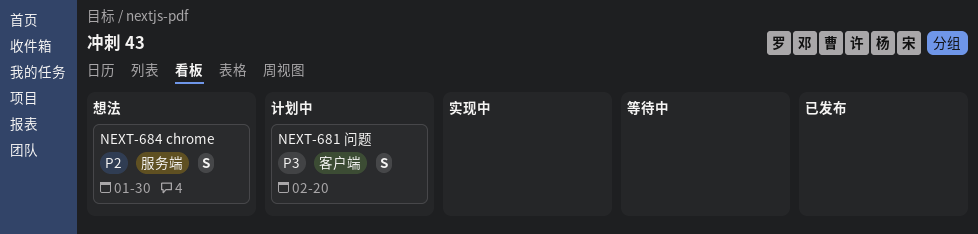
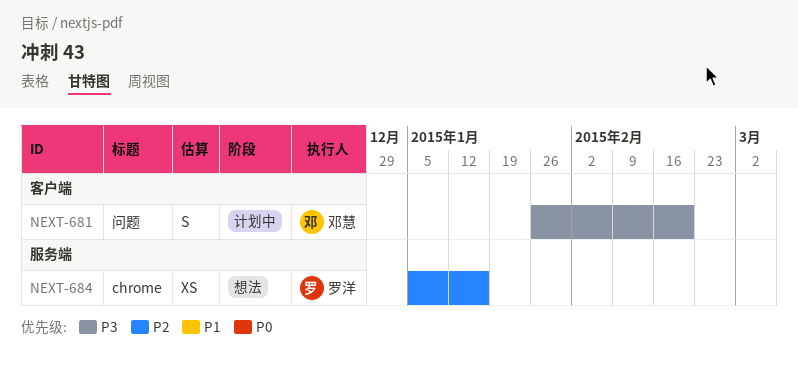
NEXT-684, estimate: S -> XS
NEXT-684, due: Jan 30 -> Jan 16

